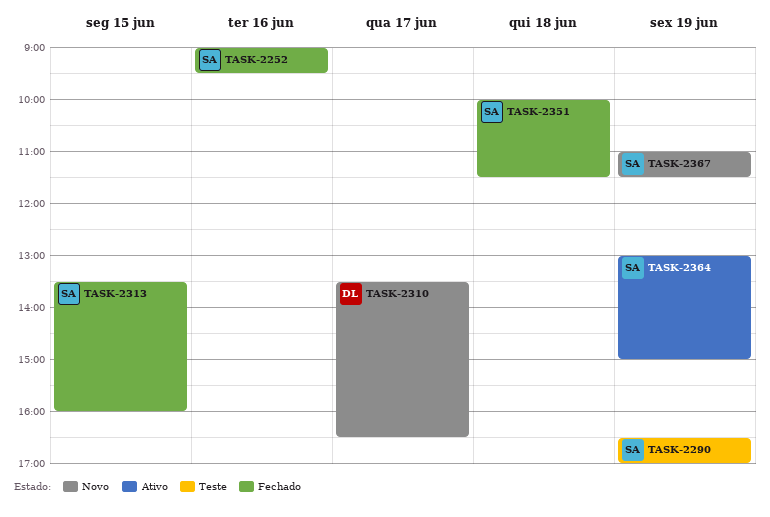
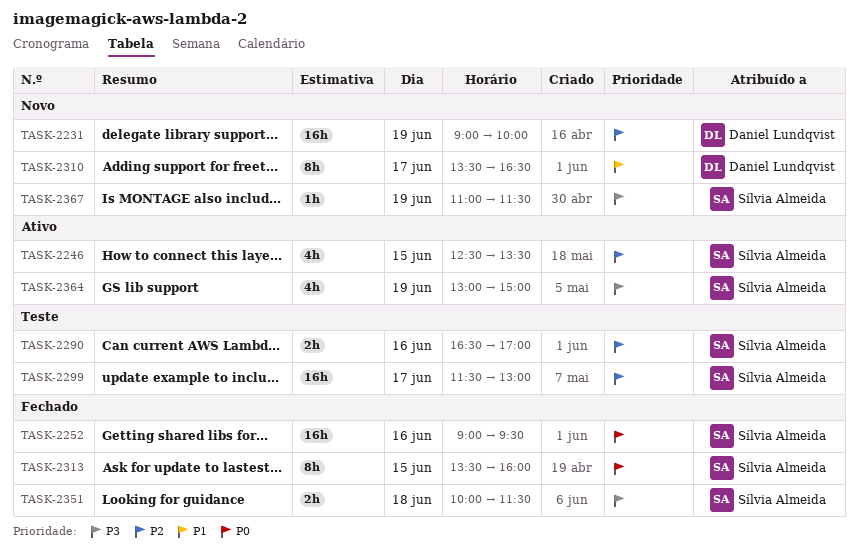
TASK-2231: none -> present
TASK-2246: none -> present
TASK-2290, day: Jun 19 -> Jun 16
TASK-2299: none -> present

